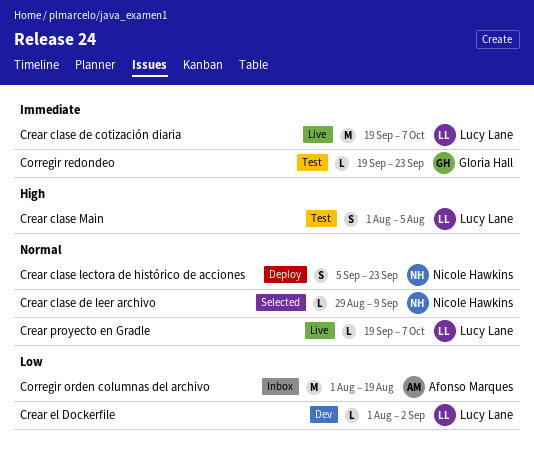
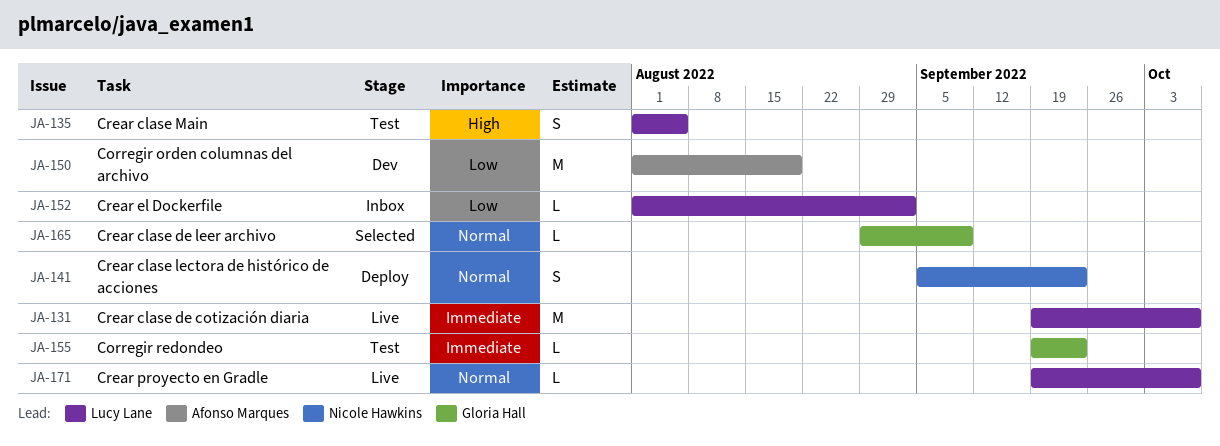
Corregir orden columnas del archivo, status: Inbox -> Dev
Crear clase de leer archivo, owner: Nicole Hawkins -> Gloria Hall
Crear el Dockerfile, status: Dev -> Inbox

